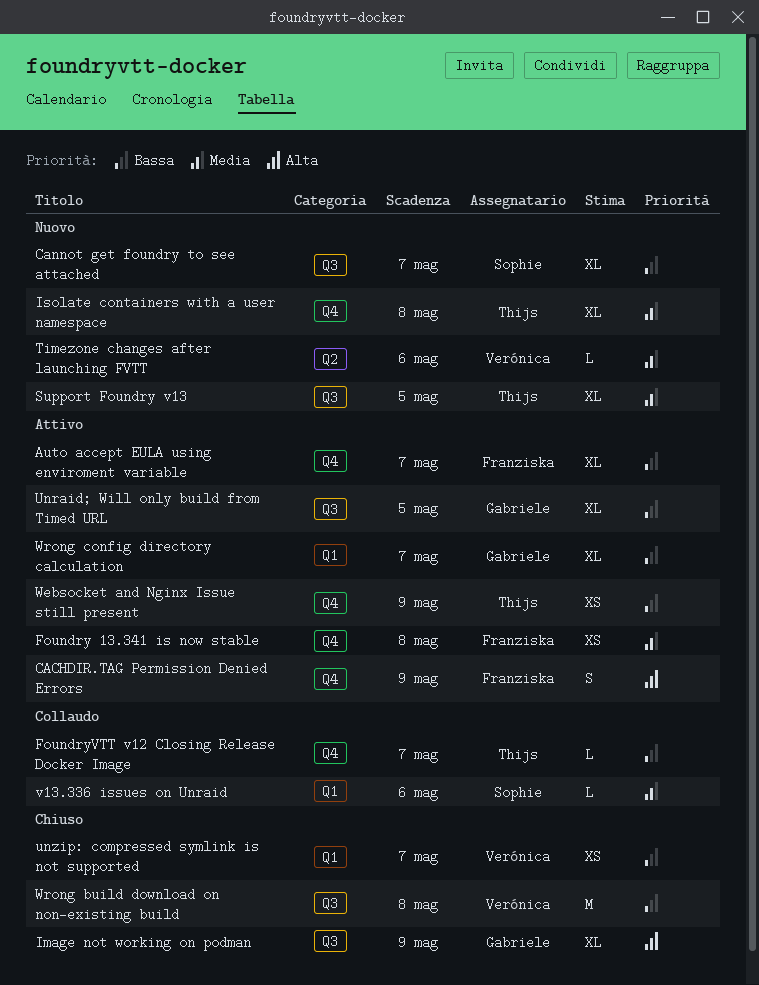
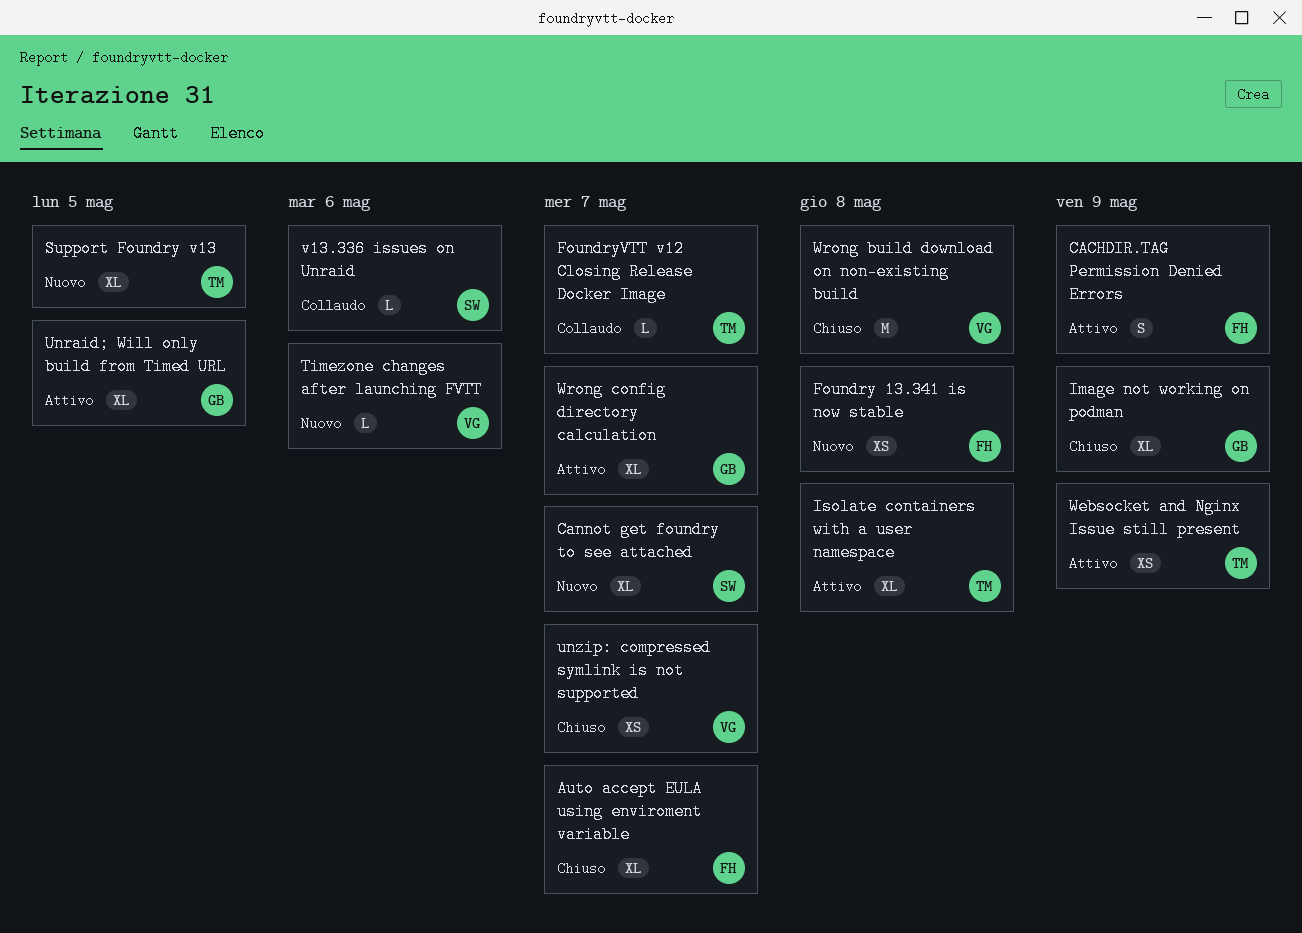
Auto accept EULA using enviroment variable, status: Attivo -> Chiuso
Foundry 13.341 is now stable, status: Attivo -> Nuovo
Isolate containers with a user namespace, status: Nuovo -> Attivo

